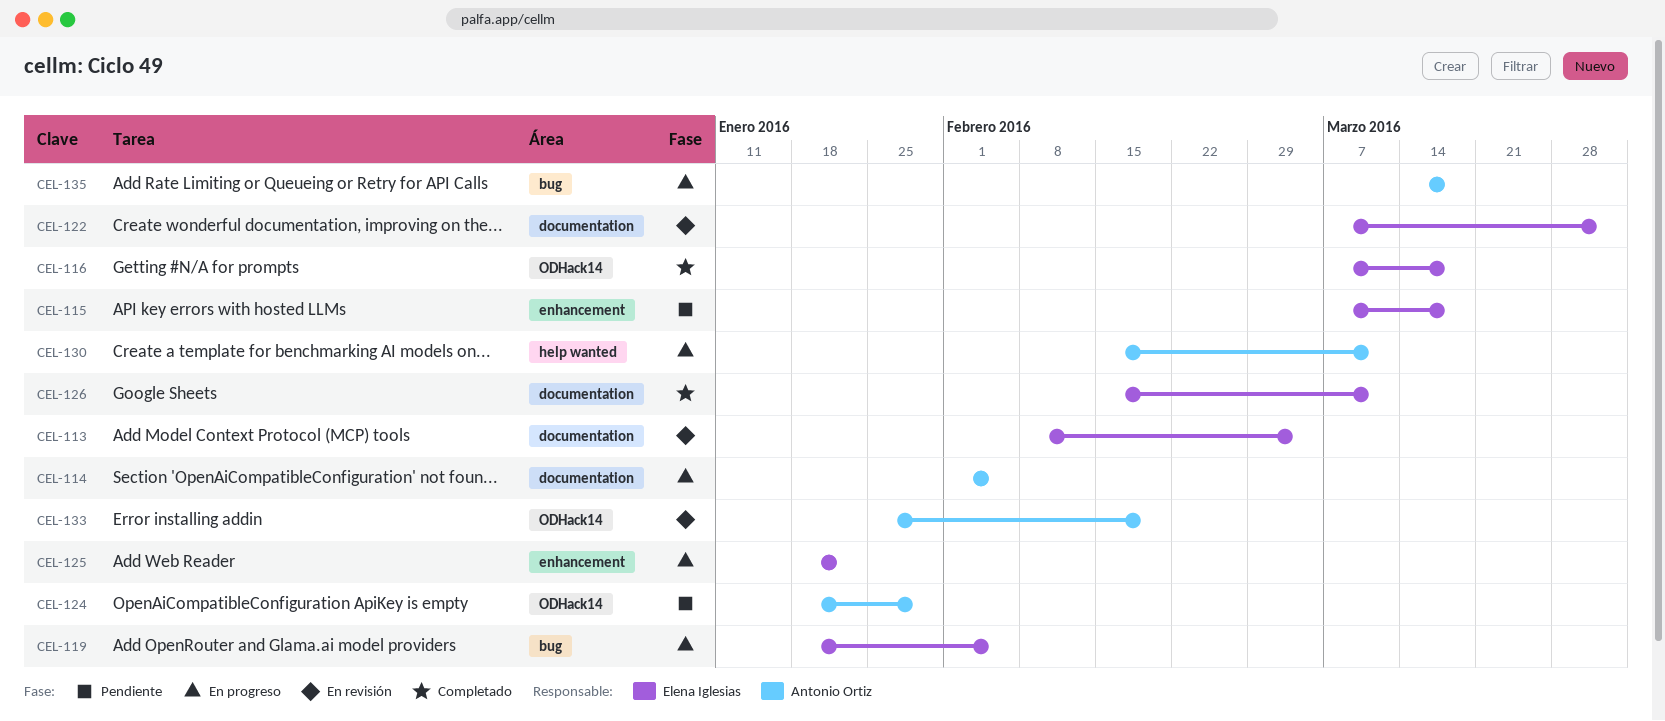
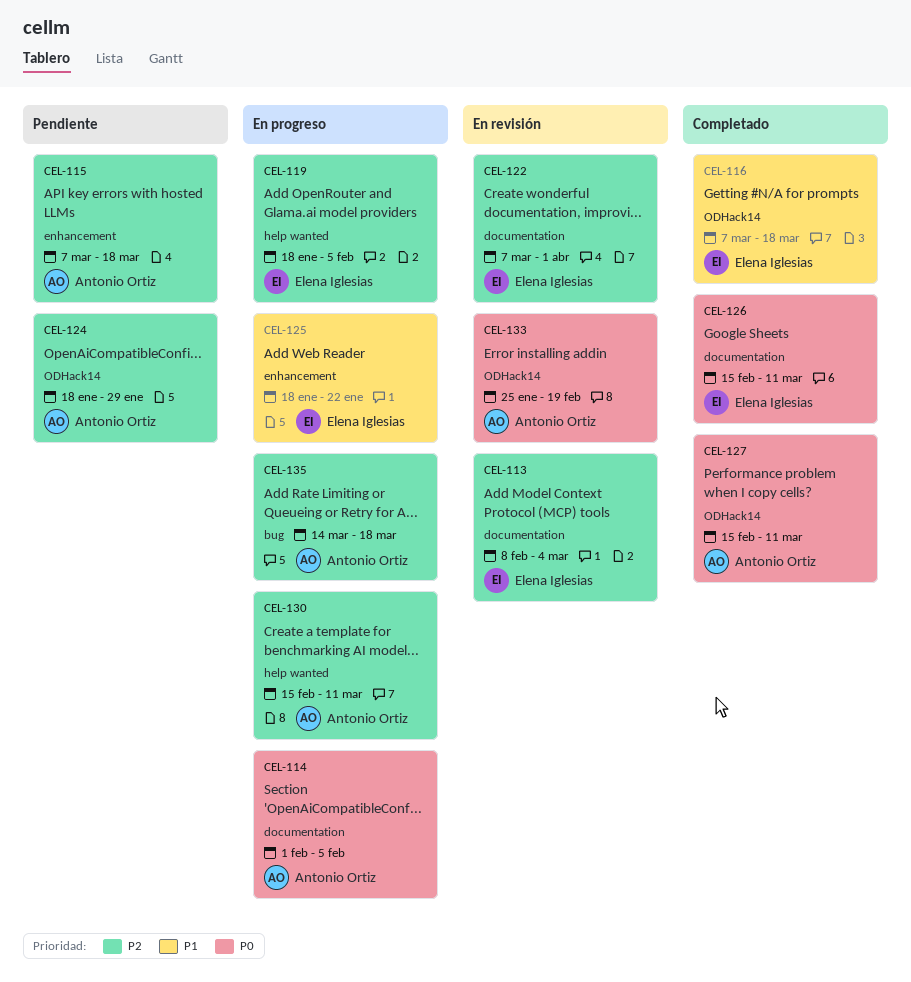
CEL-115, owner: Elena Iglesias -> Antonio Ortiz
CEL-119, label: bug -> help wanted
CEL-127: none -> present

